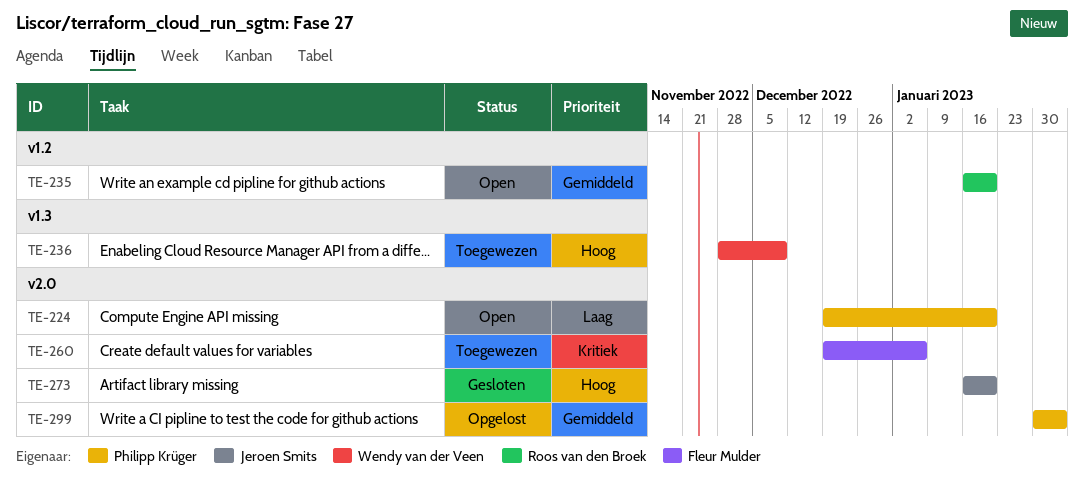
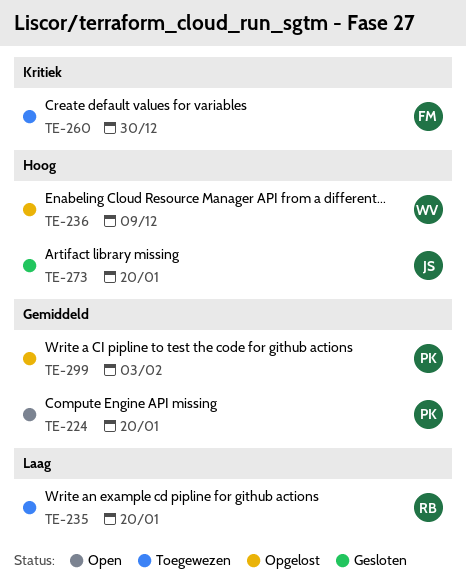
TE-224, priority: Laag -> Gemiddeld
TE-235, status: Open -> Toegewezen
TE-235, priority: Gemiddeld -> Laag
TE-236, status: Toegewezen -> Opgelost
TE-260, due: Jan 6 -> Dec 30

